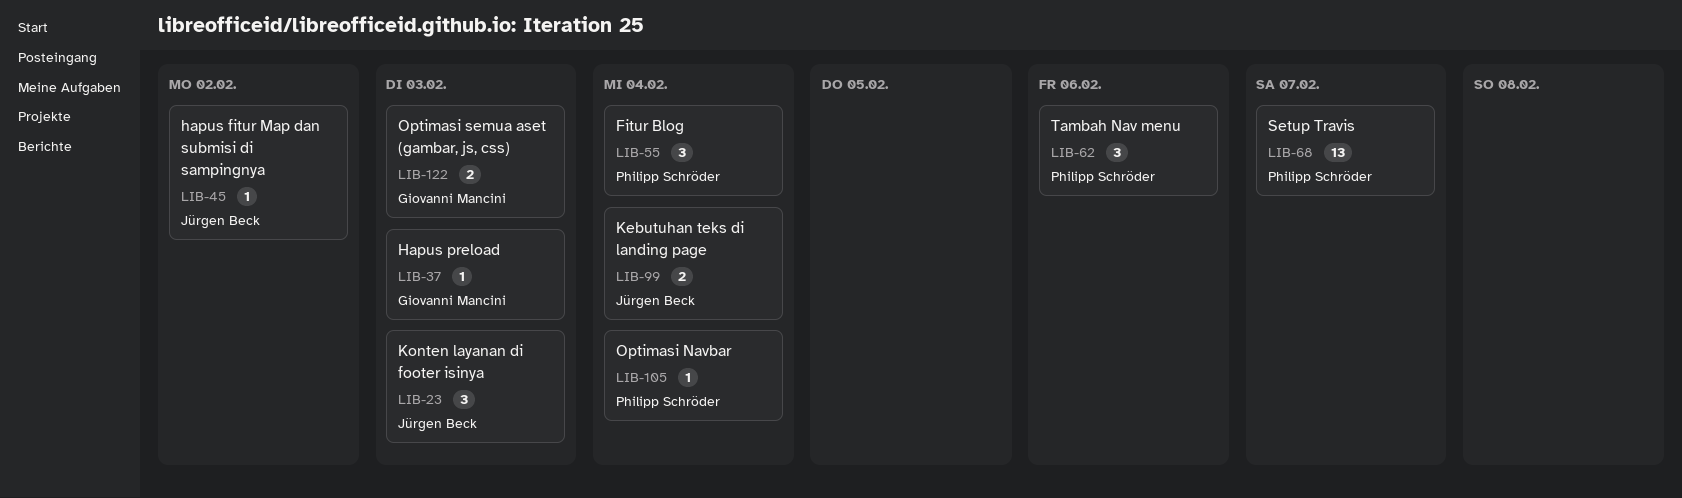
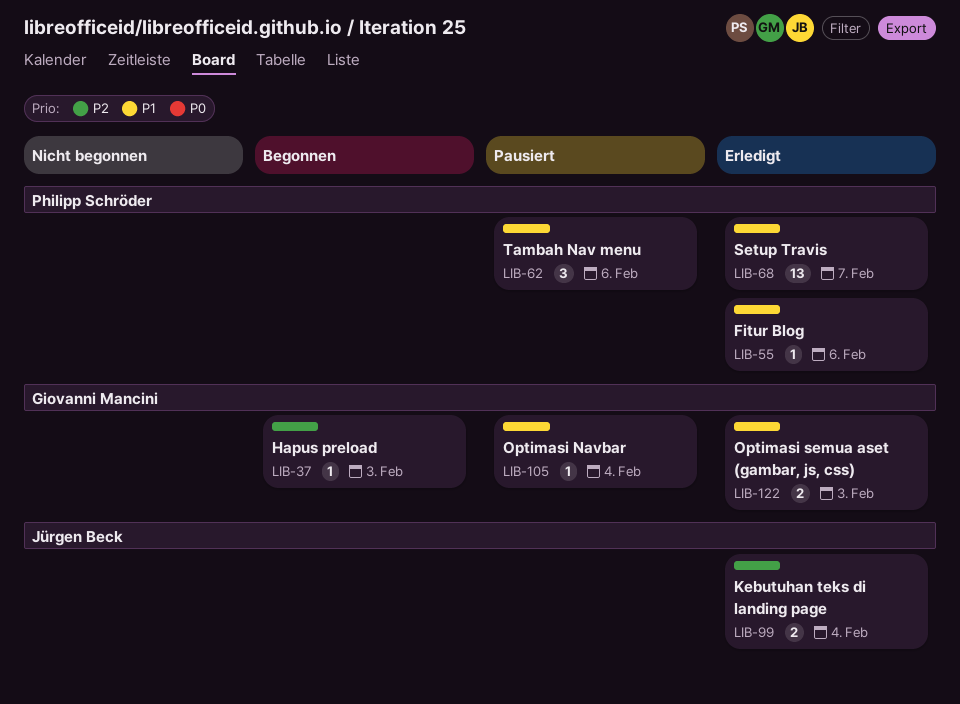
LIB-23: present -> none
LIB-45: present -> none
LIB-55, estimate: 3 -> 1
LIB-55, due: Feb 4 -> Feb 6
LIB-105, owner: Philipp Schröder -> Giovanni Mancini

